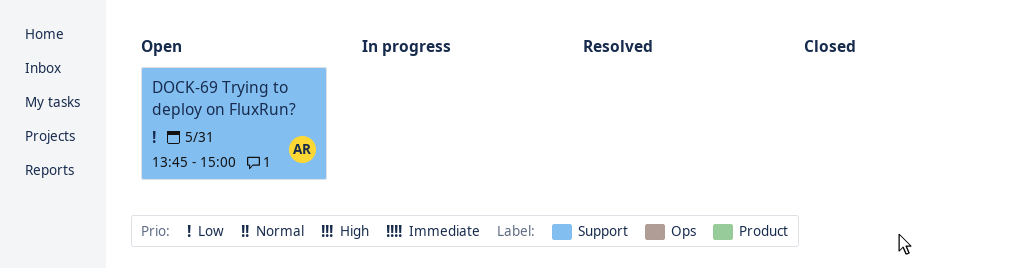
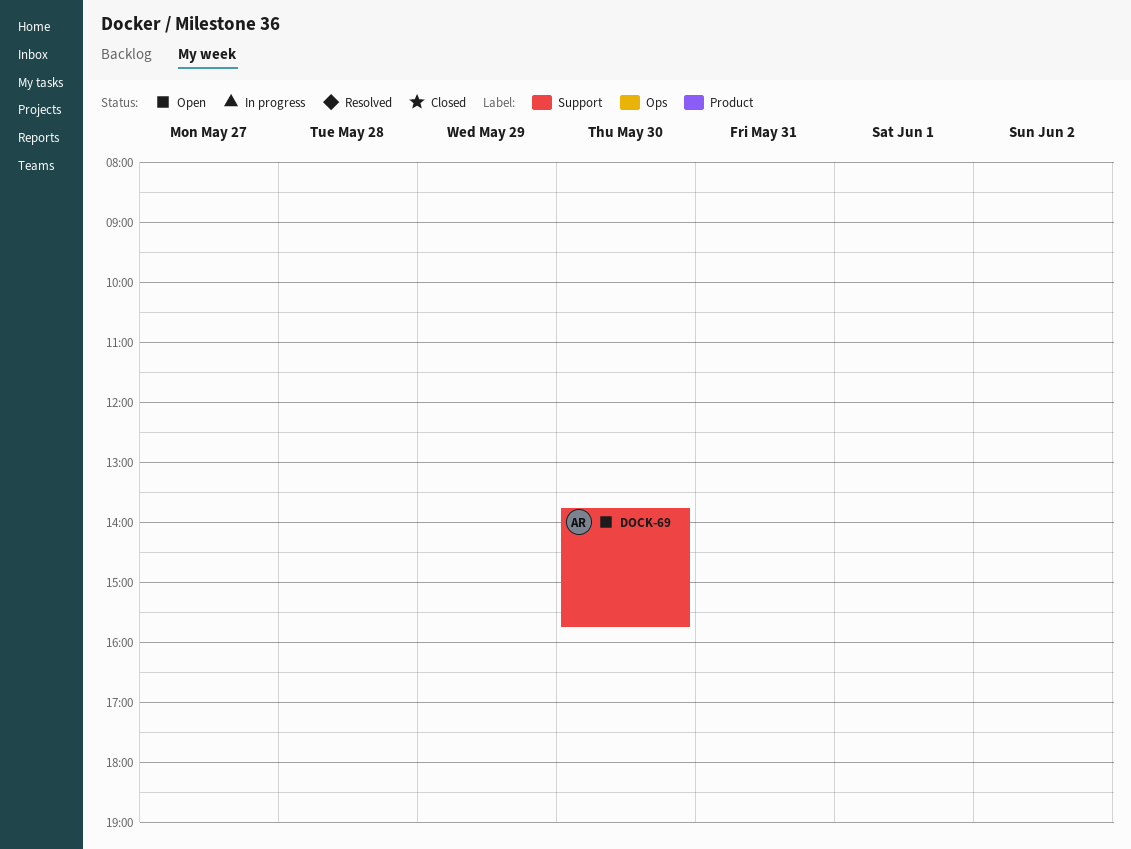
DOCK-69, day: May 31 -> May 30
DOCK-69, ends: 15:00 -> 15:45

